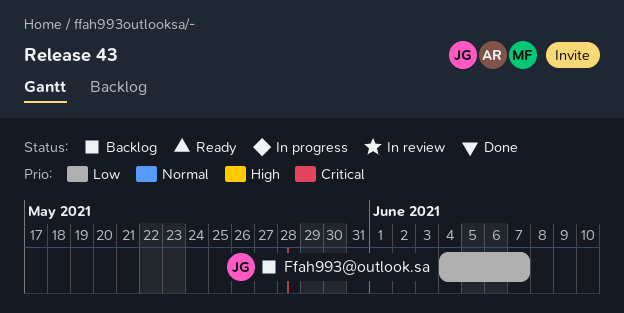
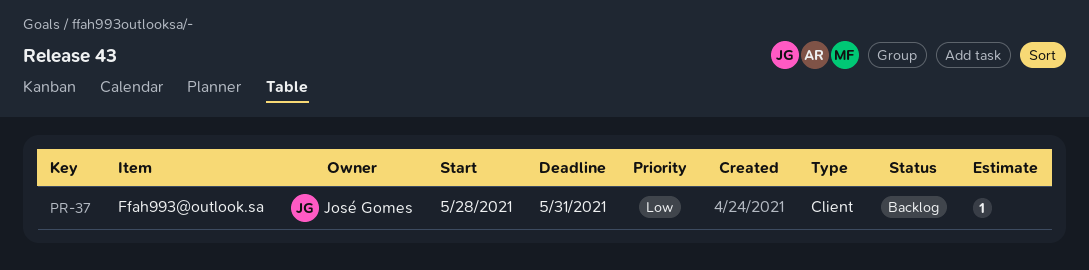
Ffah993@outlook.sa, start: Jun 4 -> May 28
Ffah993@outlook.sa, due: Jun 7 -> May 31

